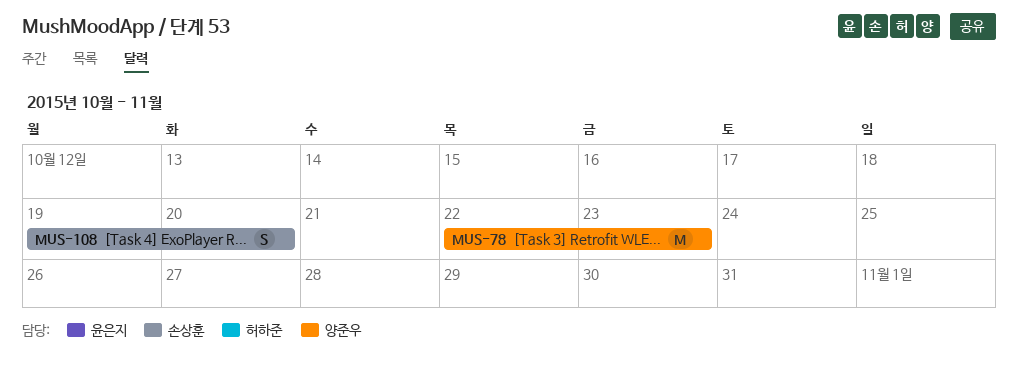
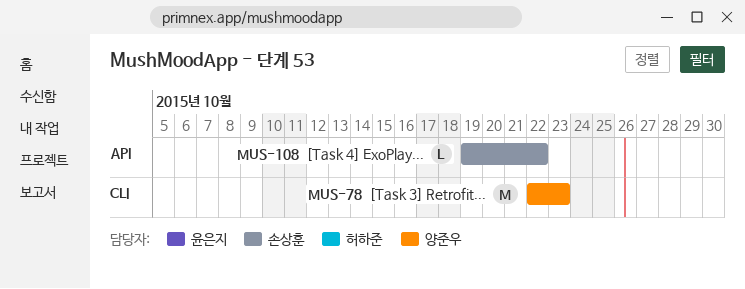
MUS-108, estimate: S -> L
MUS-108, due: Oct 20 -> Oct 22

